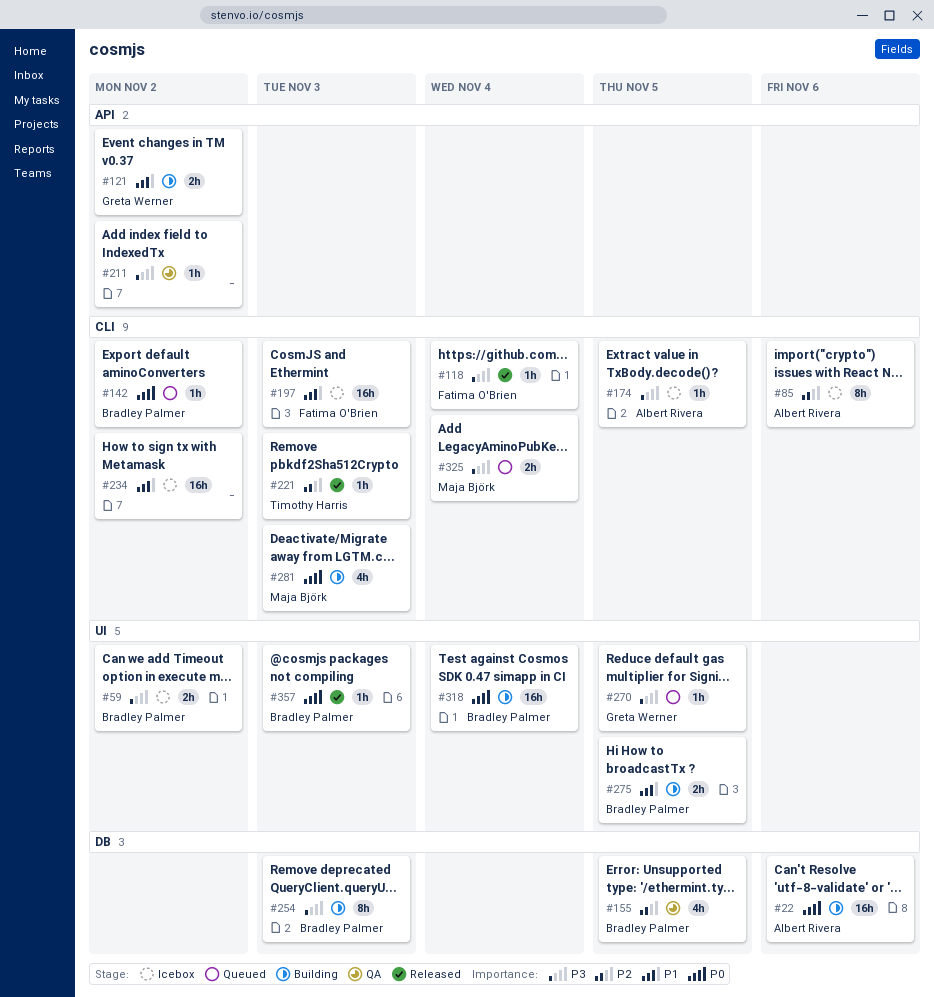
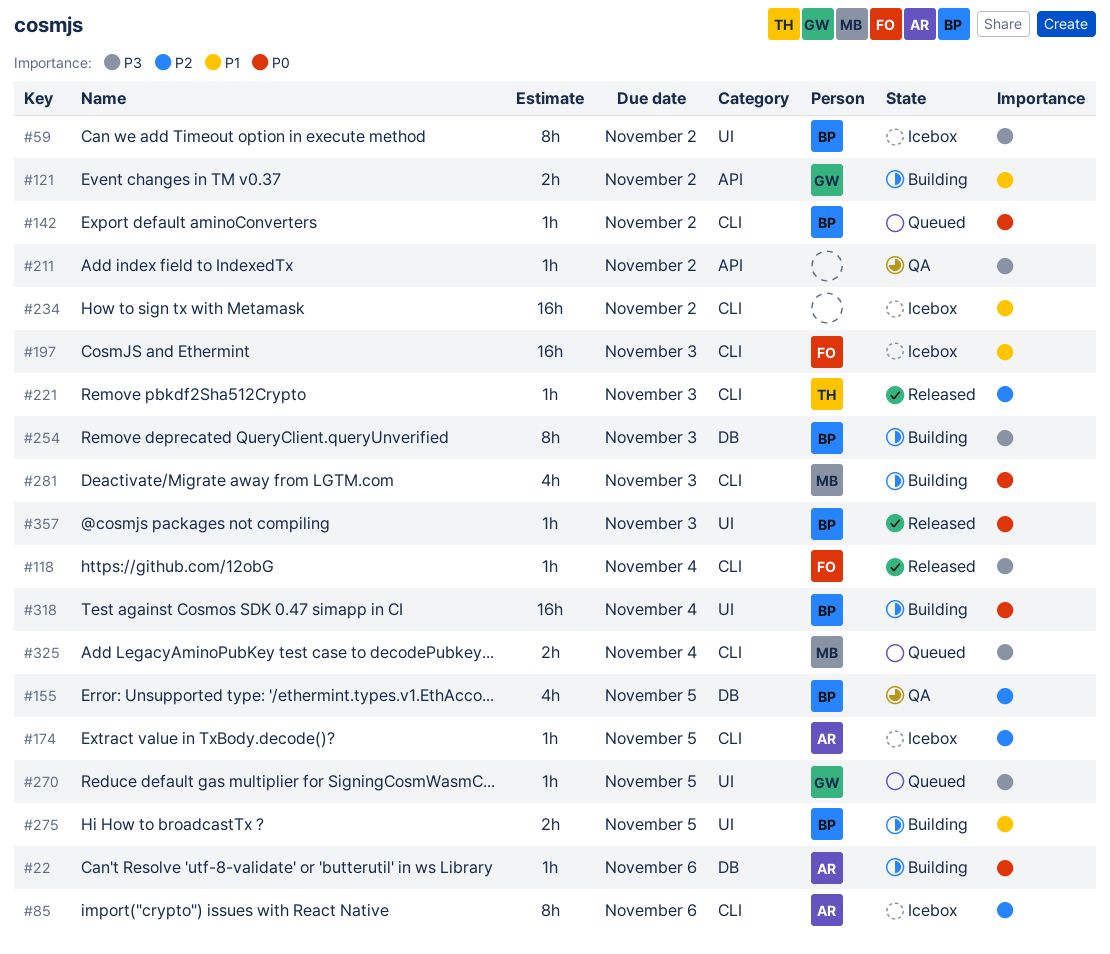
#22, estimate: 16h -> 1h
#59, estimate: 2h -> 8h
#174, priority: P3 -> P2

